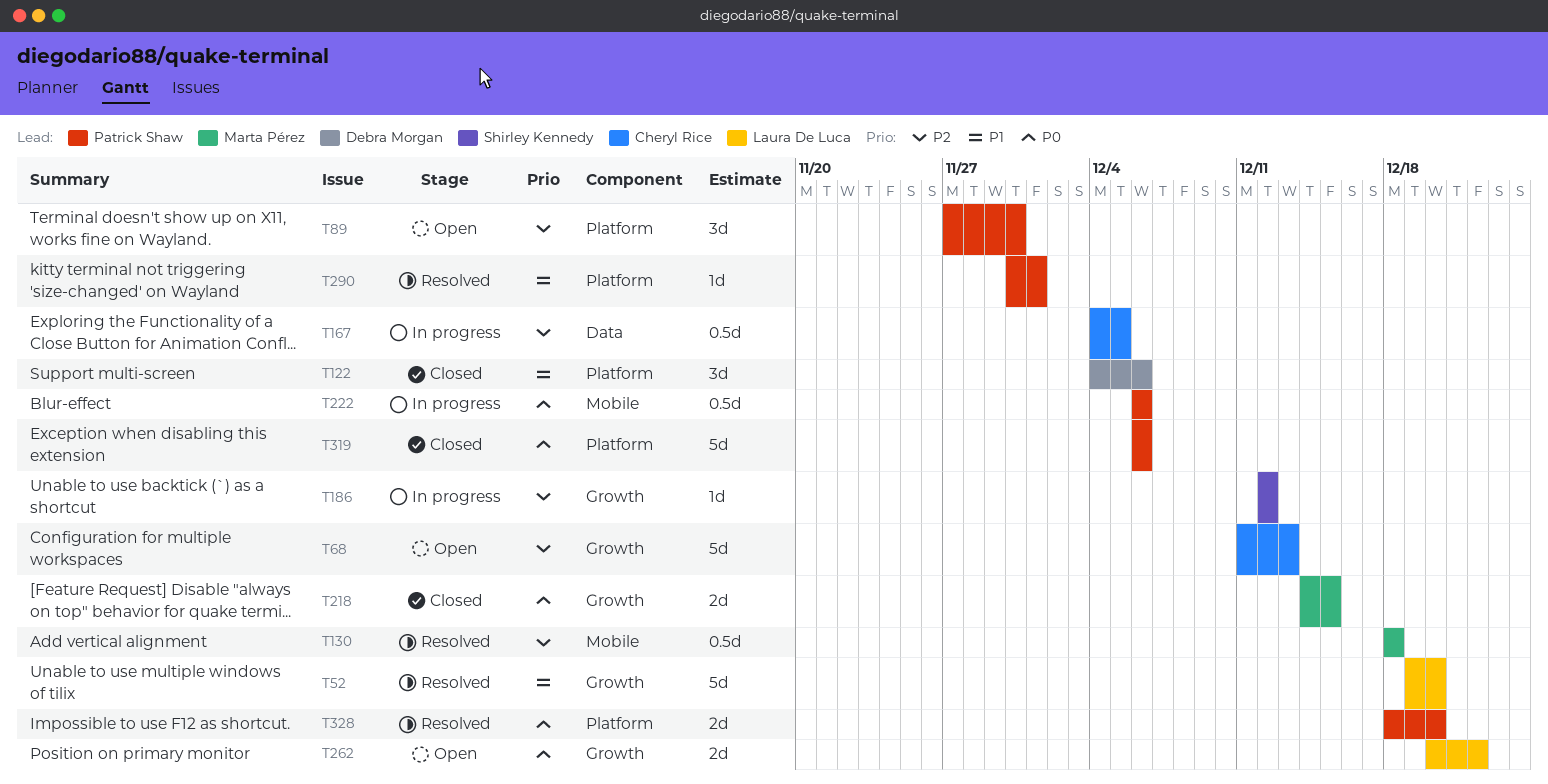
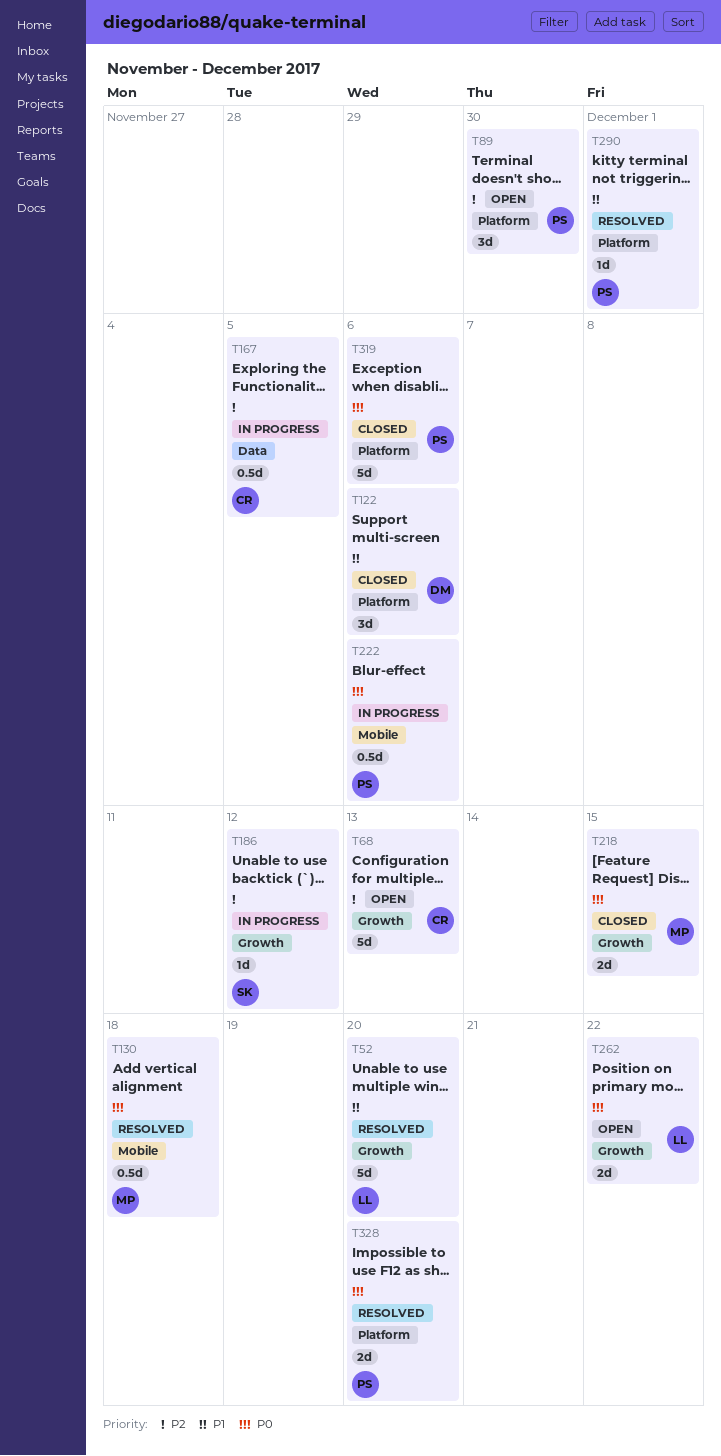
T130, priority: P2 -> P0

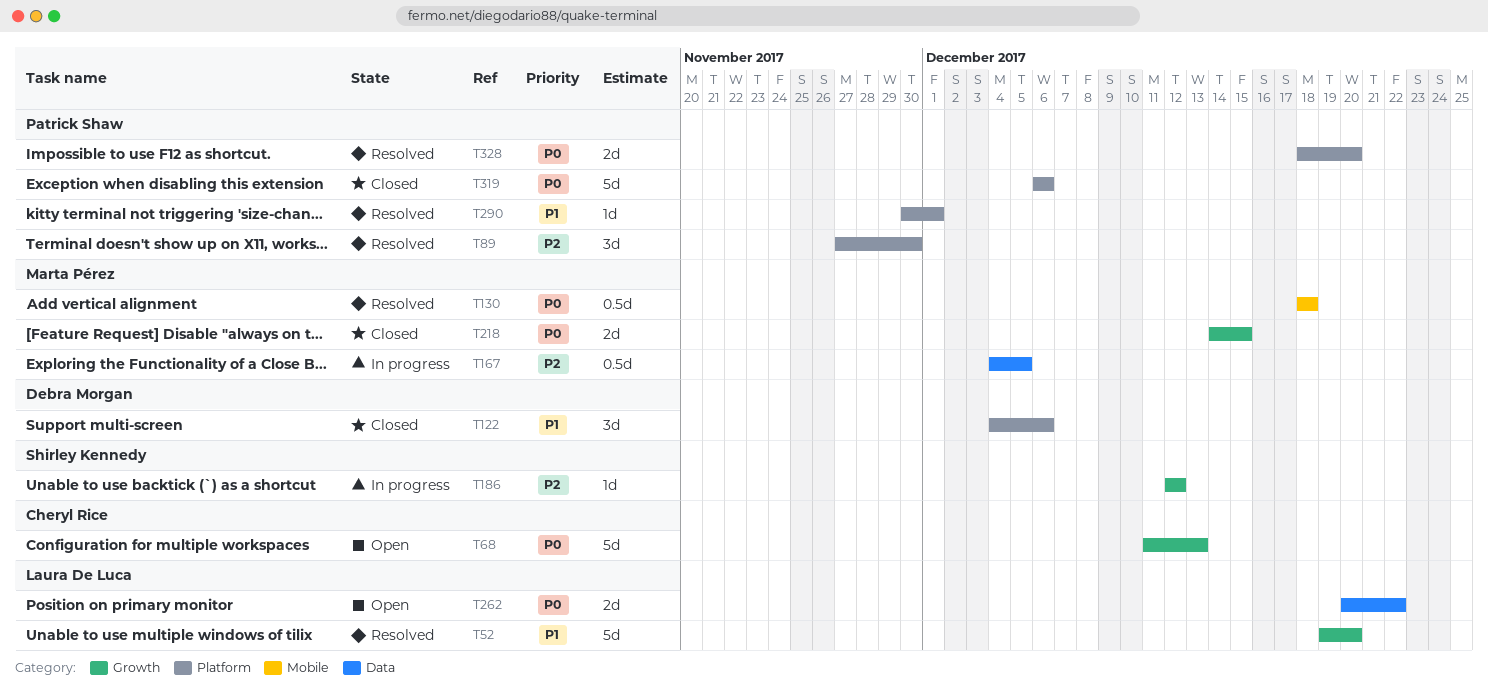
T68, priority: P2 -> P0
T89, status: Open -> Resolved
T167, owner: Cheryl Rice -> Marta Pérez
T222: present -> none
T262, label: Growth -> Data

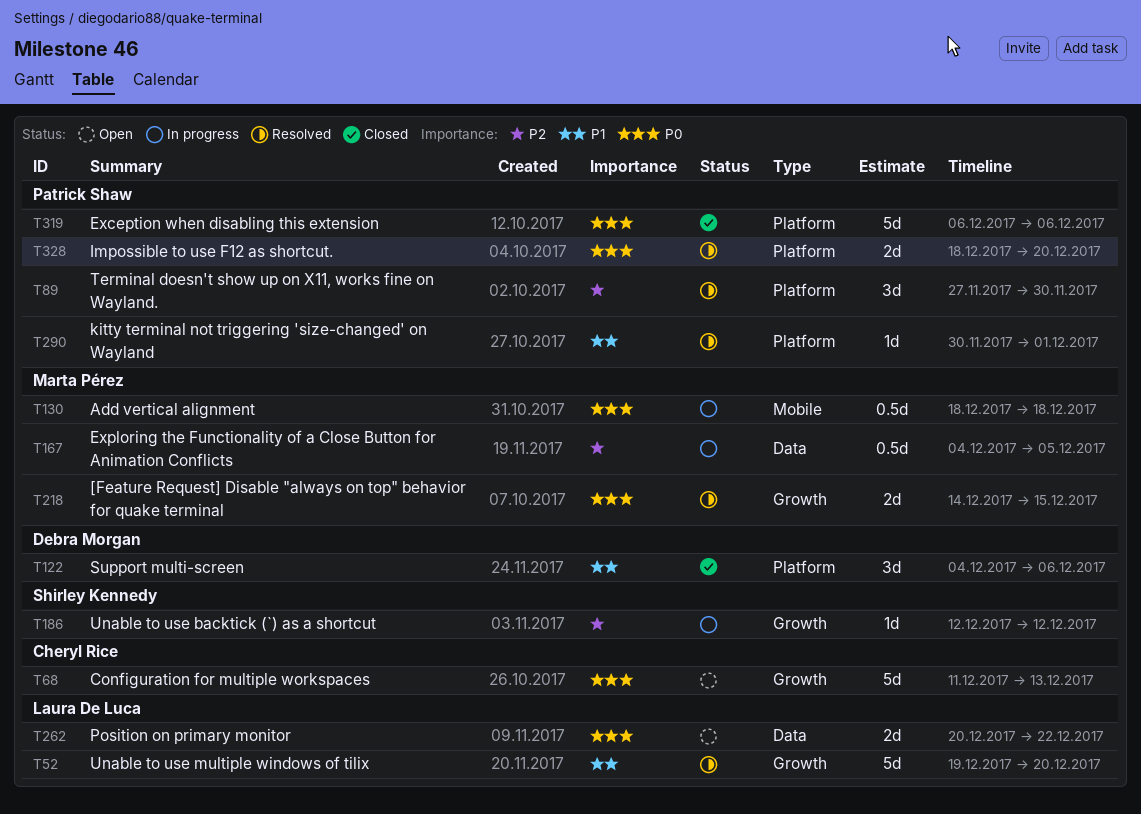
T130, status: Resolved -> In progress
T218, status: Closed -> Resolved

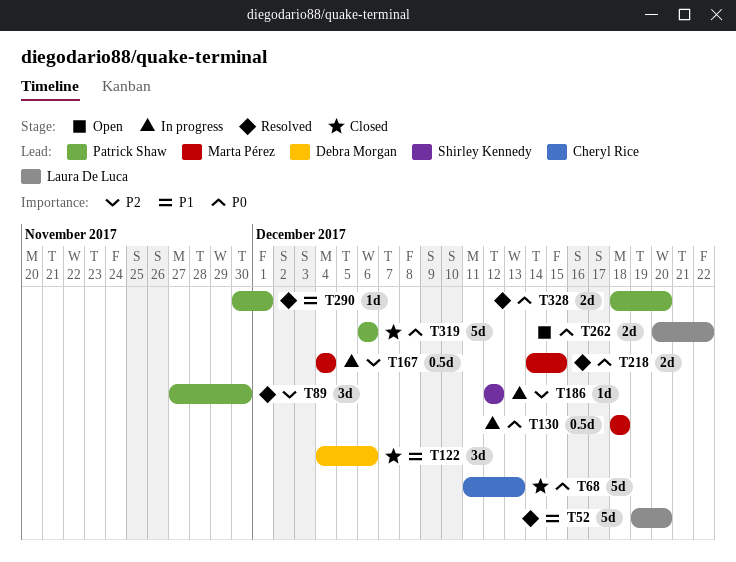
T68, status: Open -> Closed
T167, due: Dec 5 -> Dec 4

